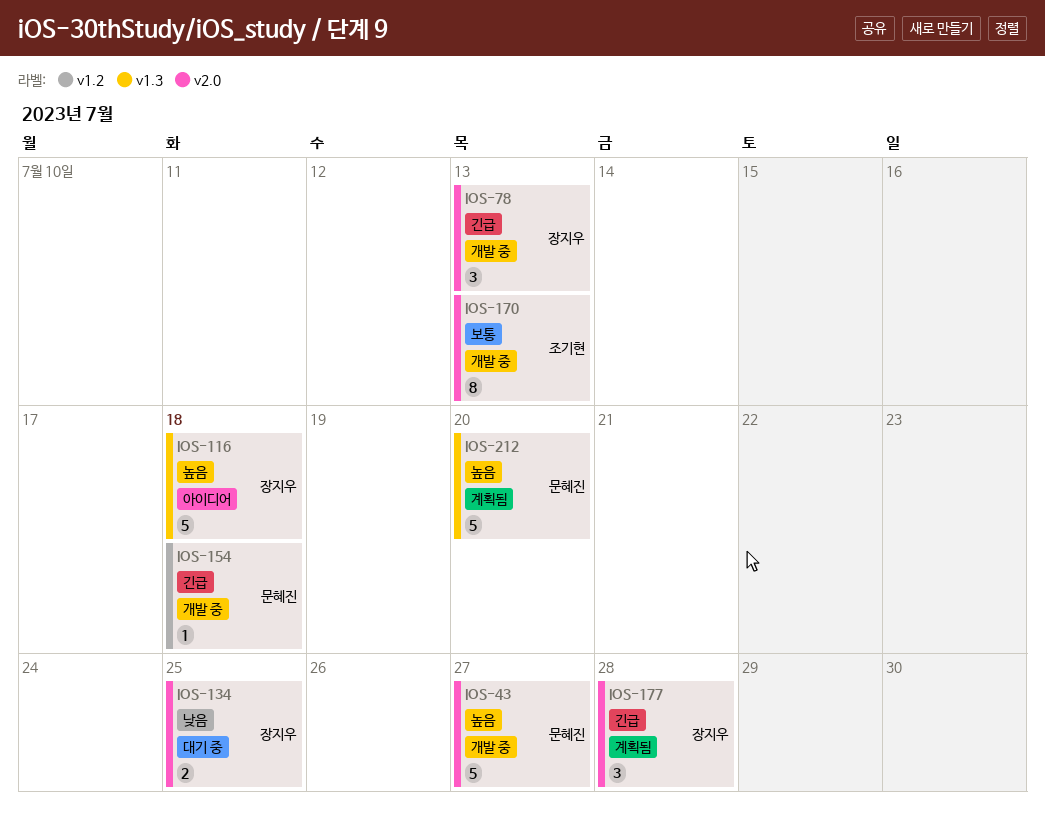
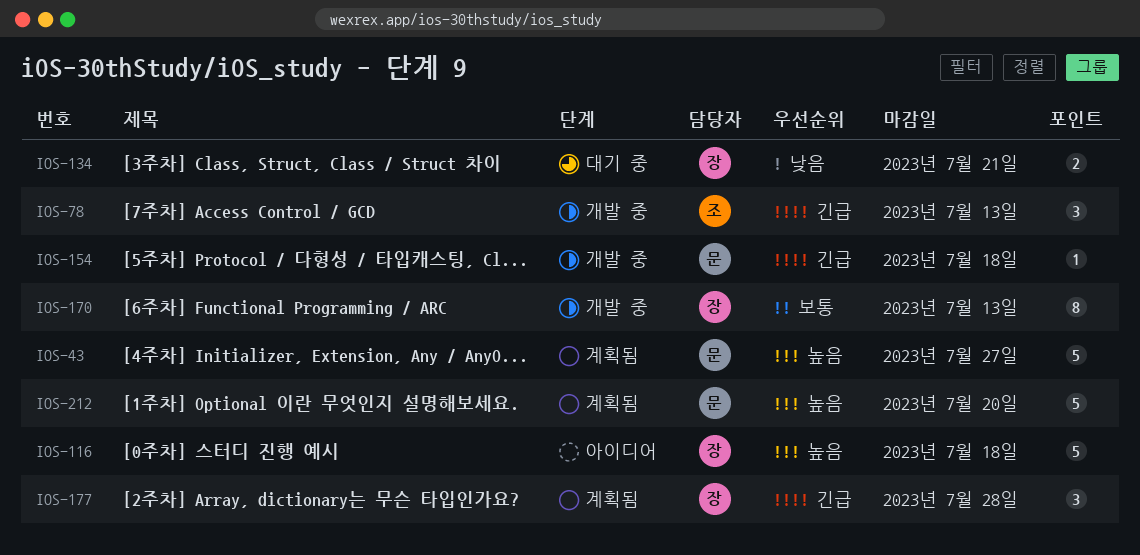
IOS-43, status: 개발 중 -> 계획됨
IOS-78, owner: 장지우 -> 조기현
IOS-134, due: Jul 25 -> Jul 21
IOS-170, owner: 조기현 -> 장지우

